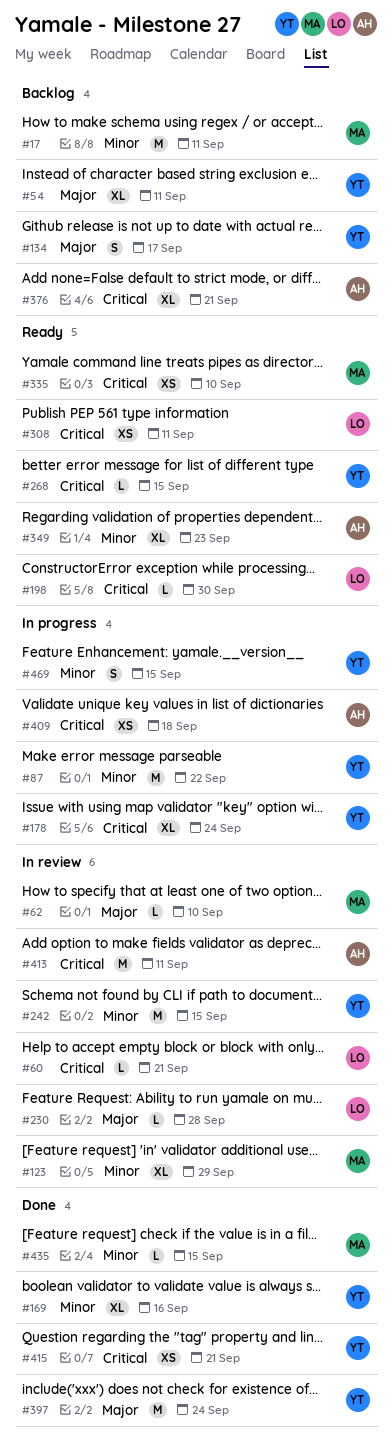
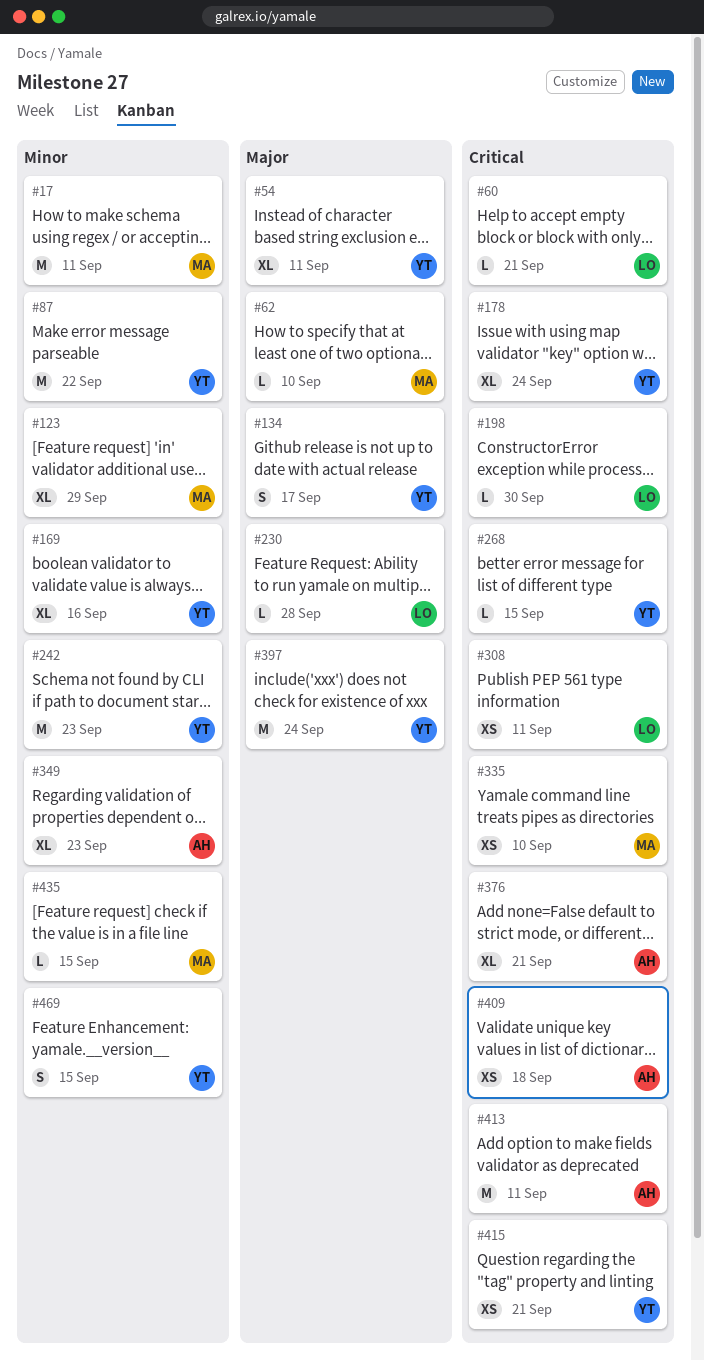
#242, due: Sep 15 -> Sep 23

